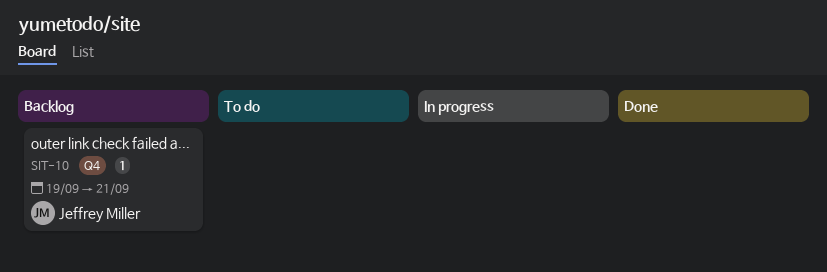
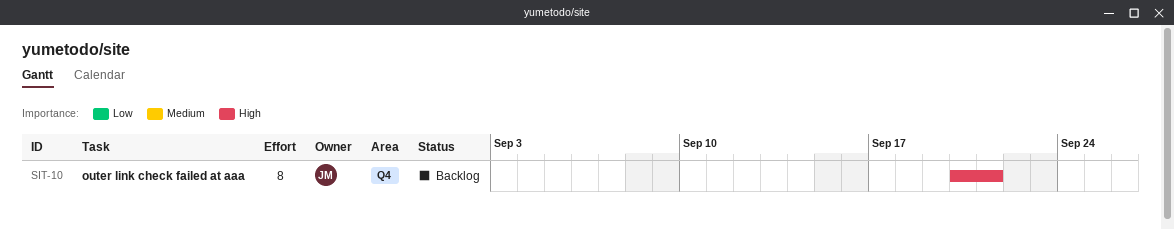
SIT-10, estimate: 1 -> 8
SIT-10, start: Sep 19 -> Sep 20

